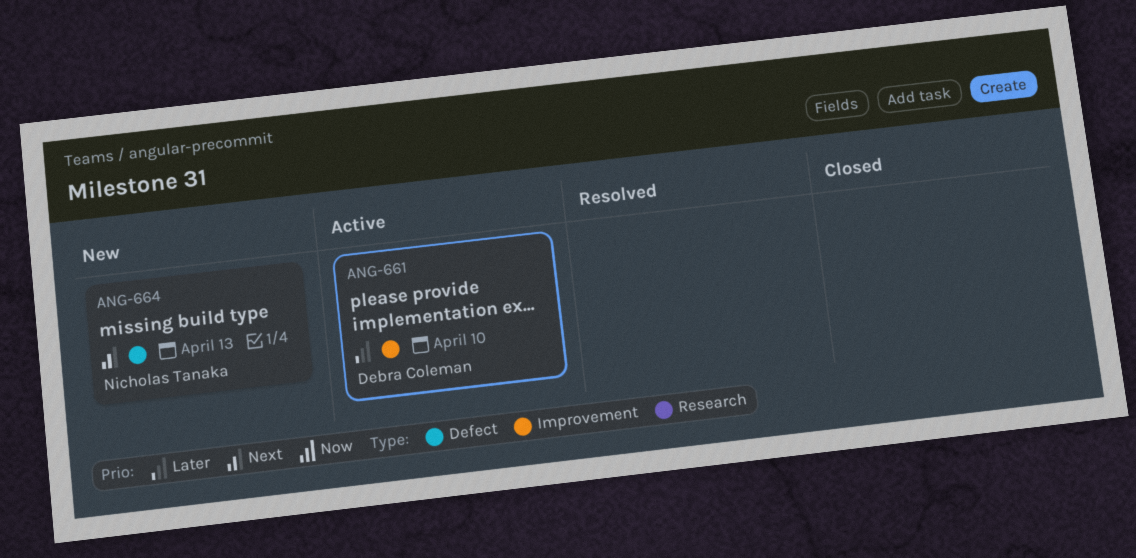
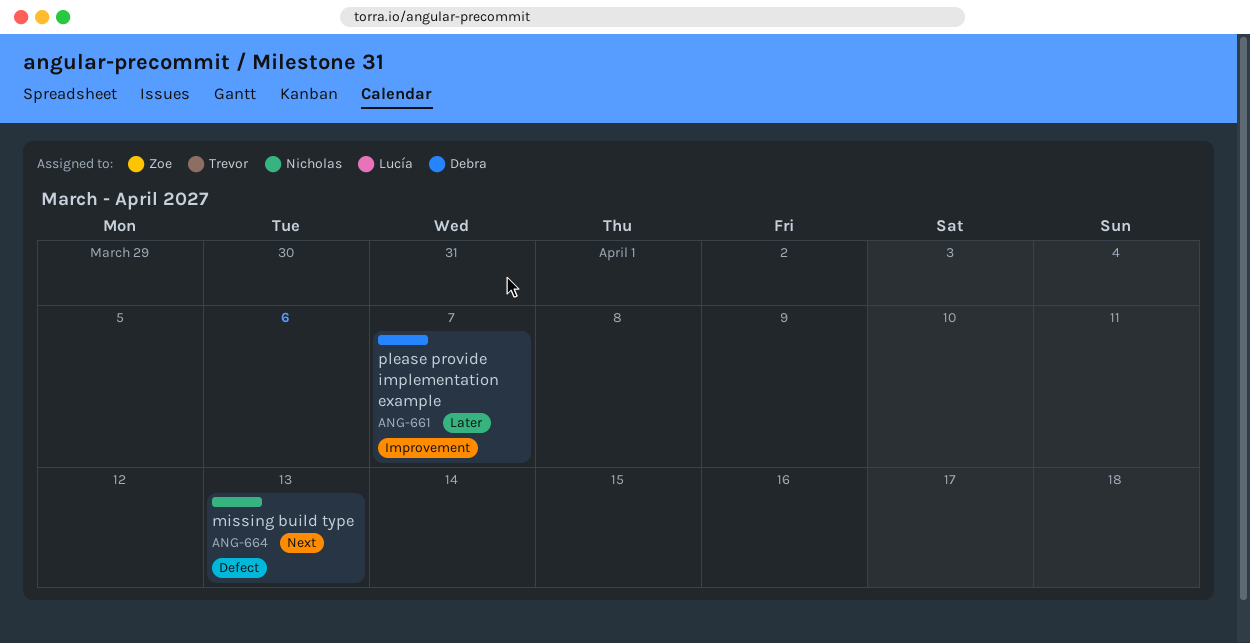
ANG-661, due: Apr 10 -> Apr 7

